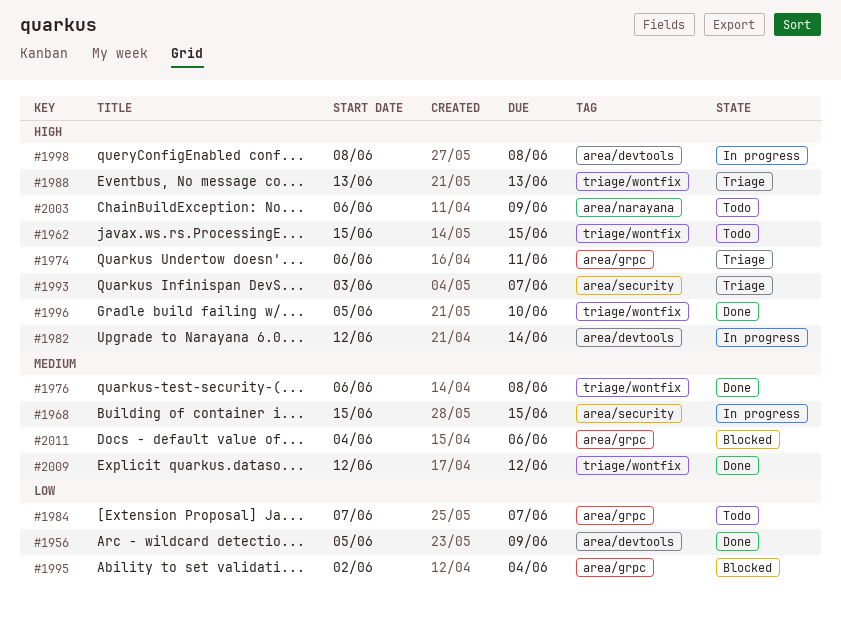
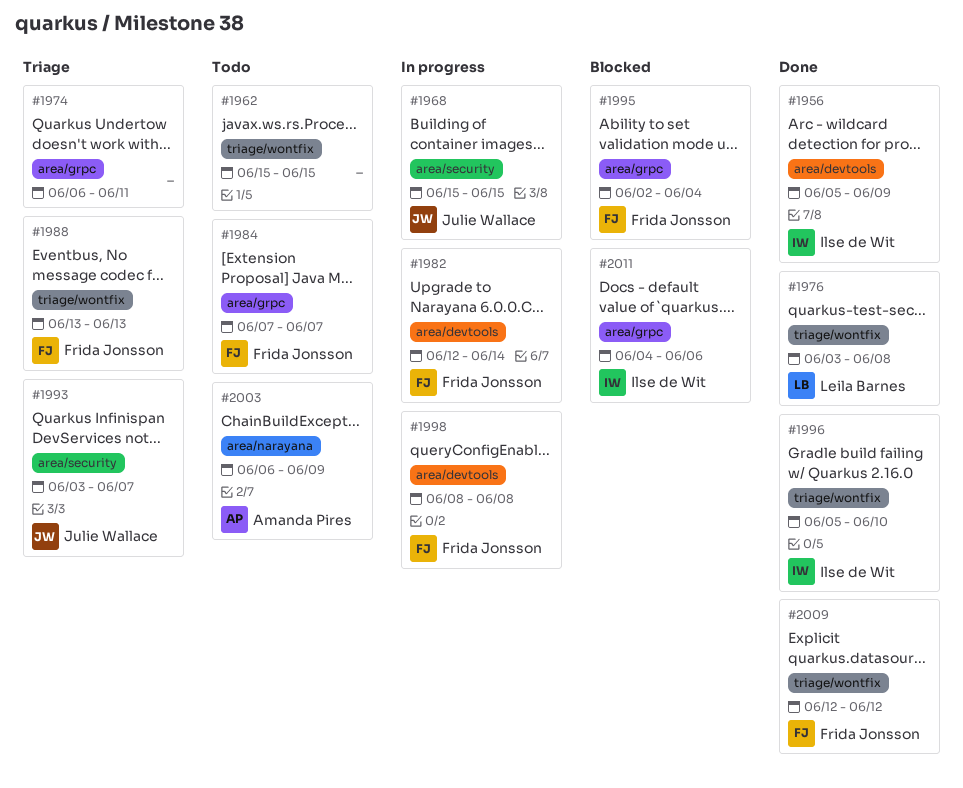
#1976, start: Jun 6 -> Jun 3

